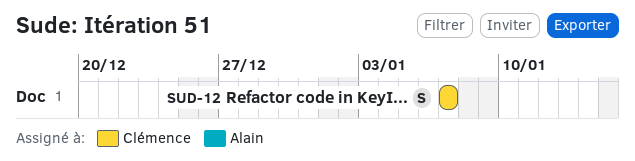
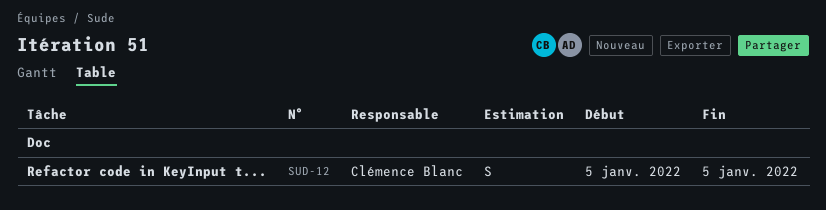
SUD-12, start: Jan 7 -> Jan 5
SUD-12, due: Jan 7 -> Jan 5

